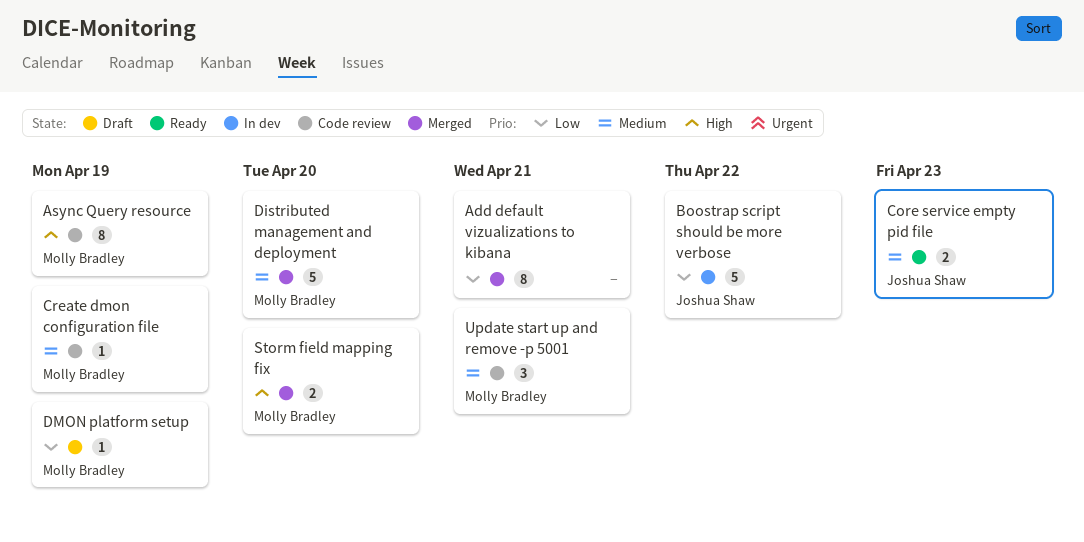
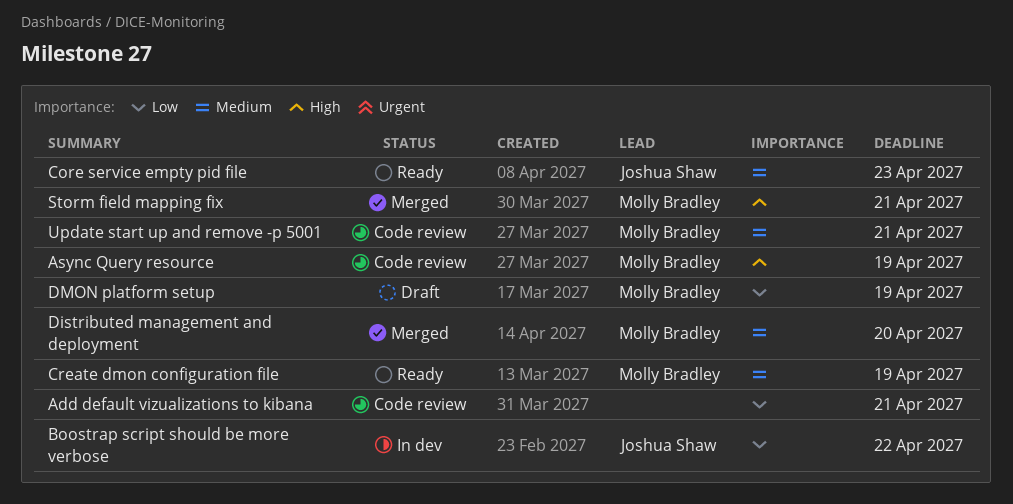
Add default vizualizations to kibana, status: Merged -> Code review
Create dmon configuration file, status: Code review -> Ready
Storm field mapping fix, due: Apr 20 -> Apr 21

